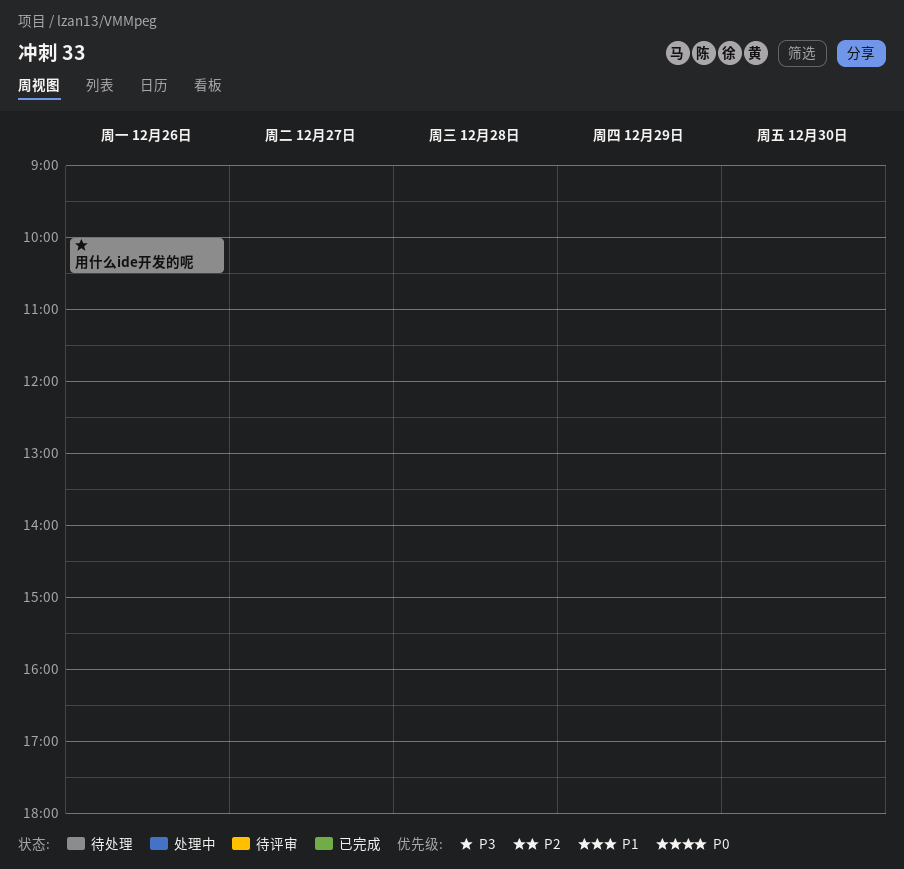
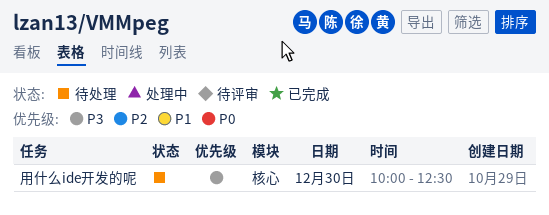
用什么ide开发的呢, day: Dec 26 -> Dec 30
用什么ide开发的呢, ends: 10:30 -> 12:30

